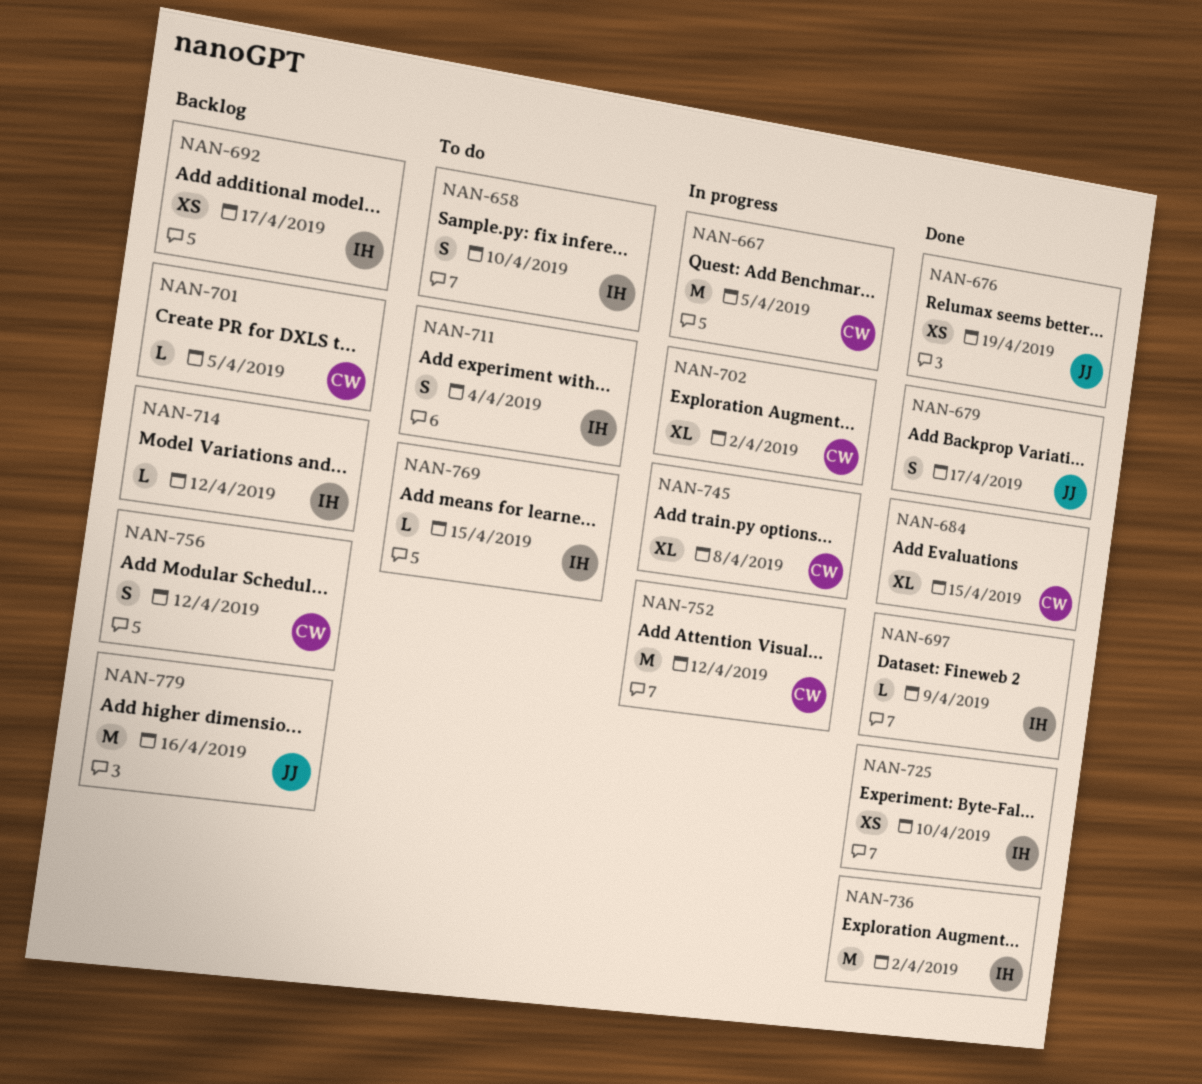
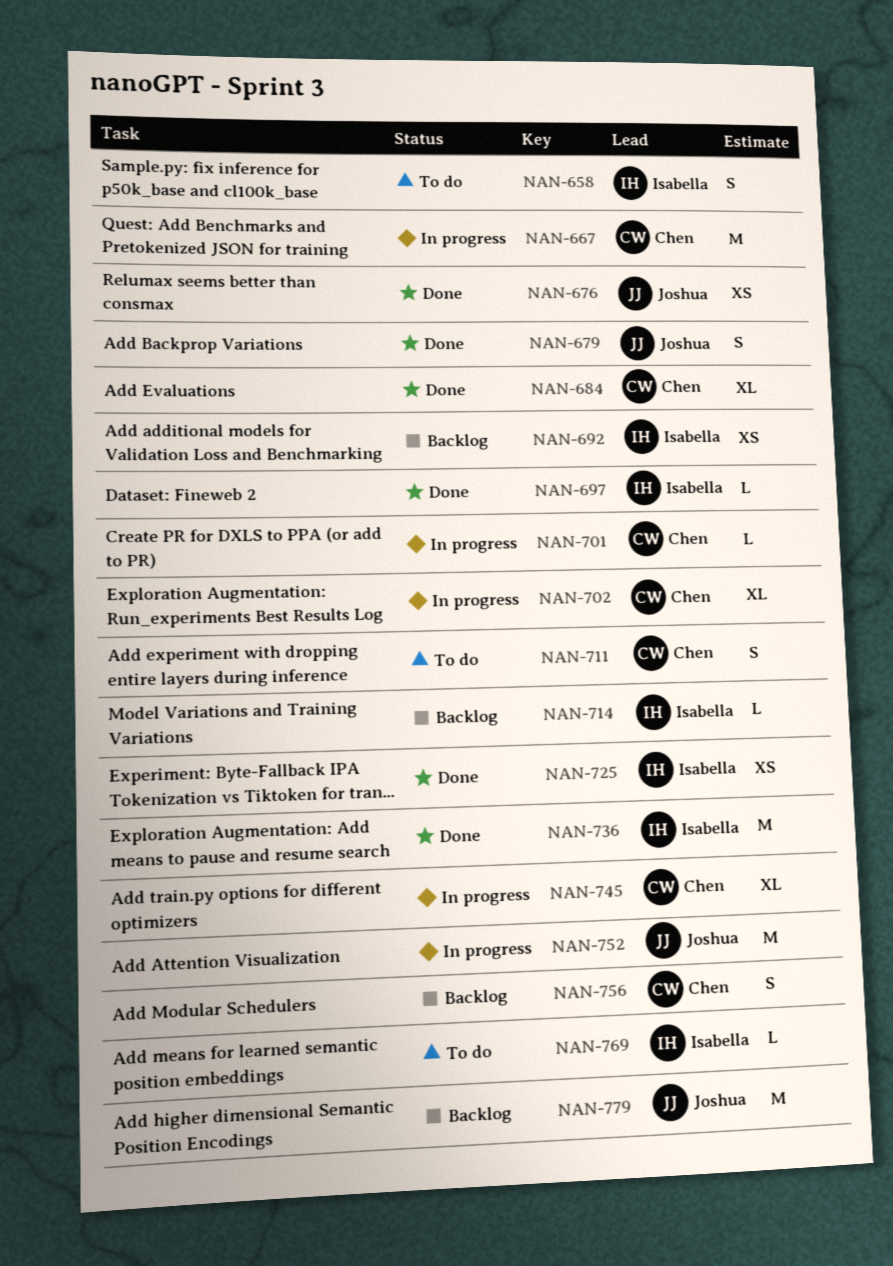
NAN-701, status: Backlog -> In progress
NAN-711, owner: Isabella -> Chen
NAN-752, owner: Chen -> Joshua

